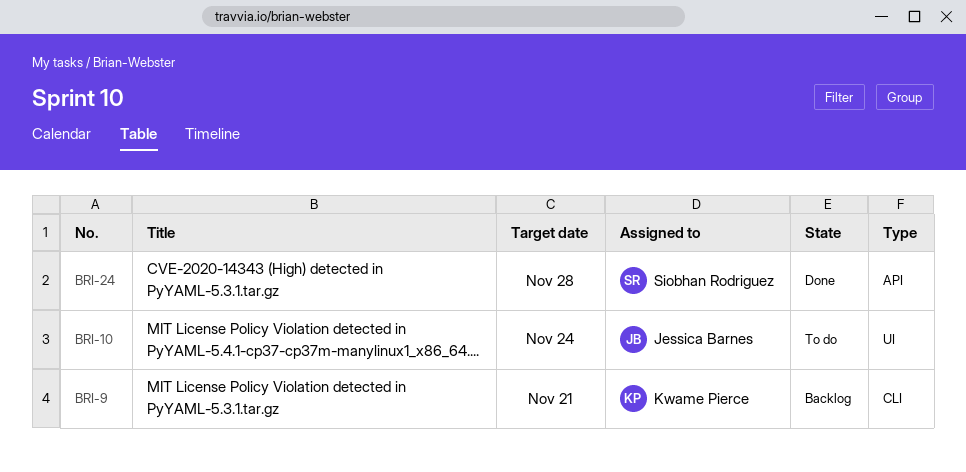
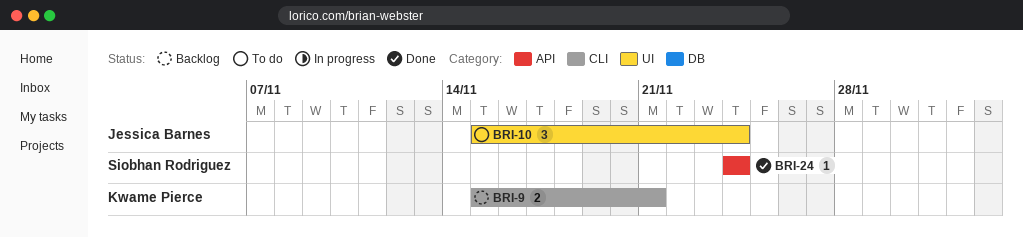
BRI-24, due: Nov 28 -> Nov 24

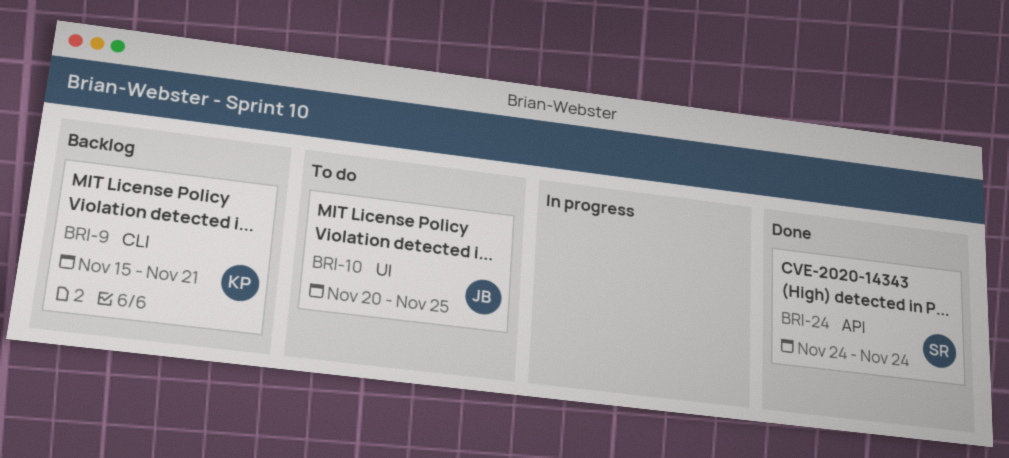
BRI-10, start: Nov 15 -> Nov 20
BRI-10, due: Nov 24 -> Nov 25

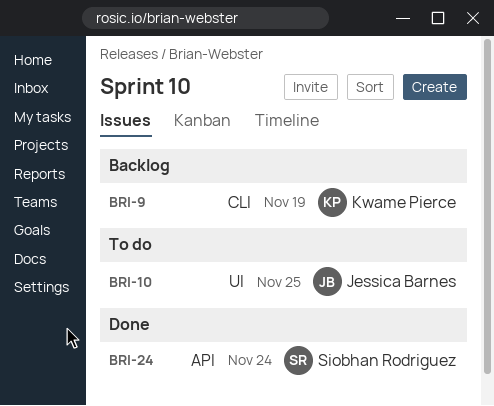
BRI-9, due: Nov 21 -> Nov 19

